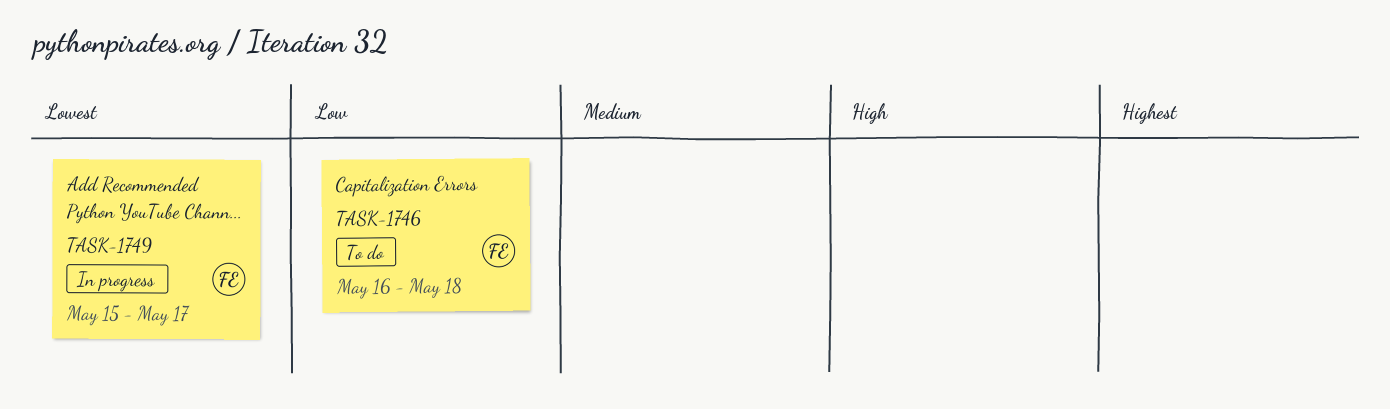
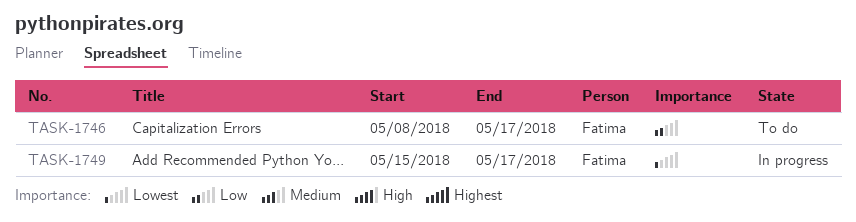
TASK-1746, start: May 16 -> May 8
TASK-1746, due: May 18 -> May 17

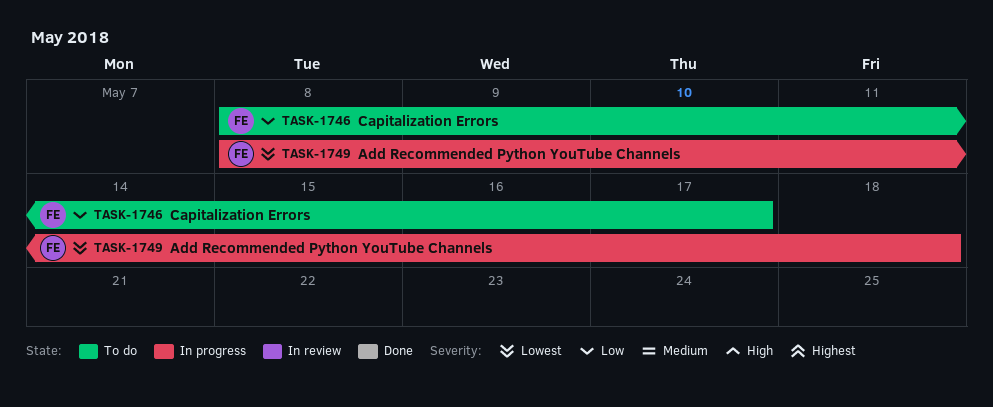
TASK-1749, start: May 15 -> May 8
TASK-1749, due: May 17 -> May 18

